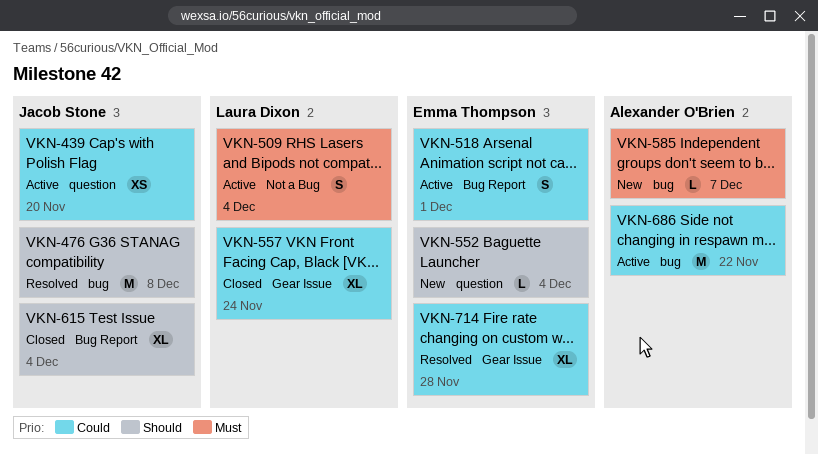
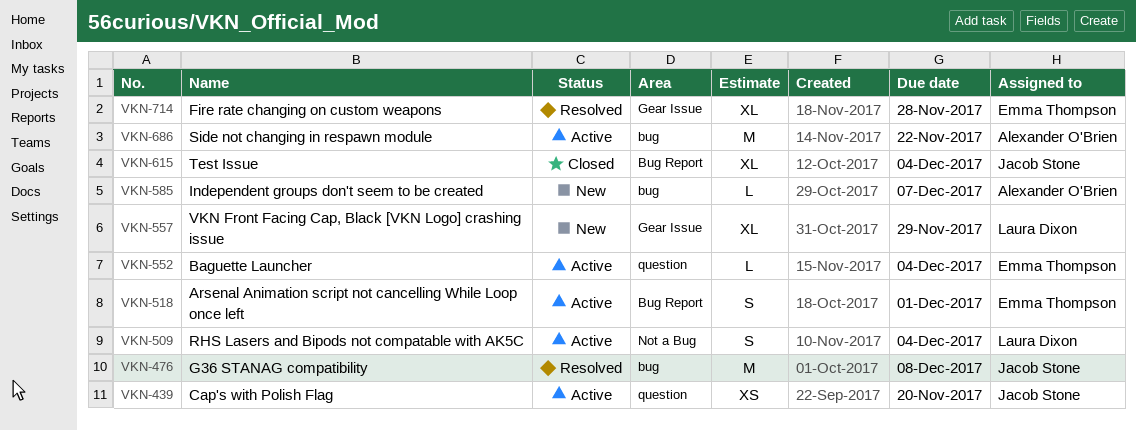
VKN-552, status: New -> Active
VKN-557, status: Closed -> New
VKN-557, due: Nov 24 -> Nov 29

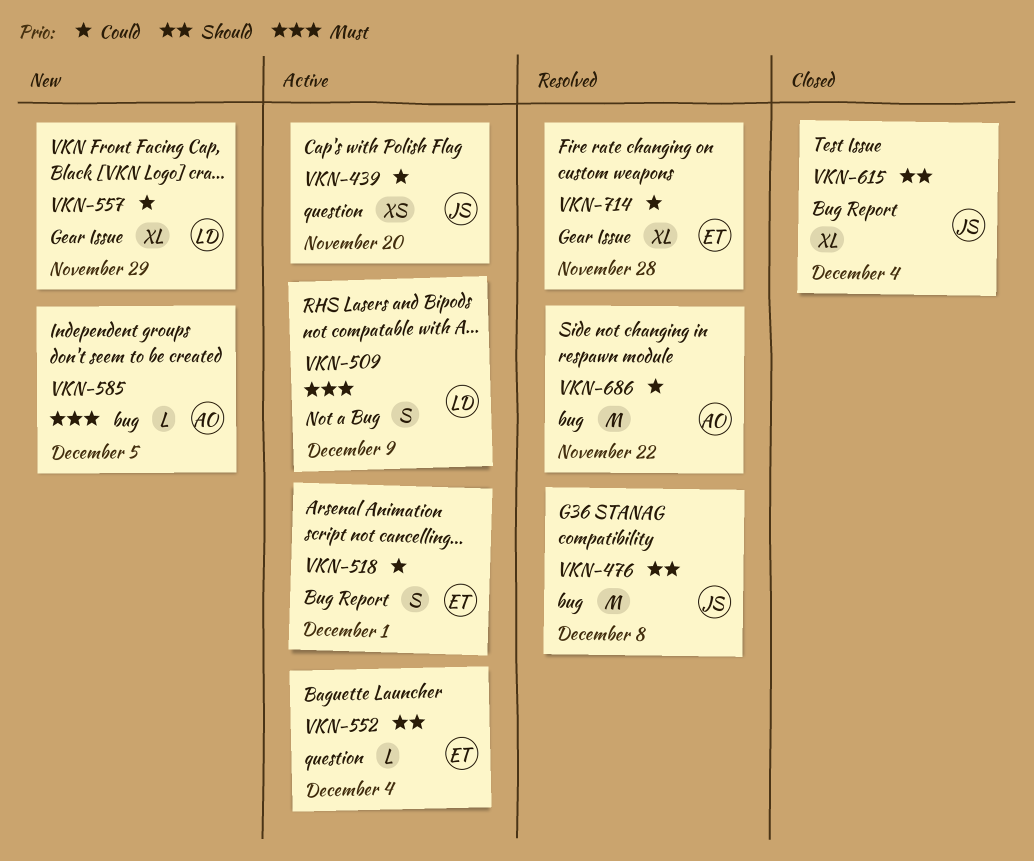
VKN-509, due: Dec 4 -> Dec 9
VKN-585, due: Dec 7 -> Dec 5
VKN-686, status: Active -> Resolved

